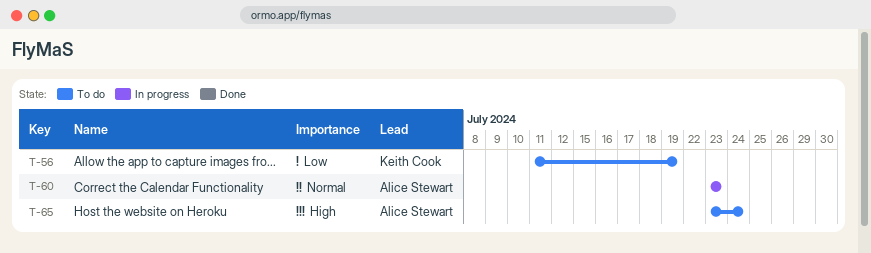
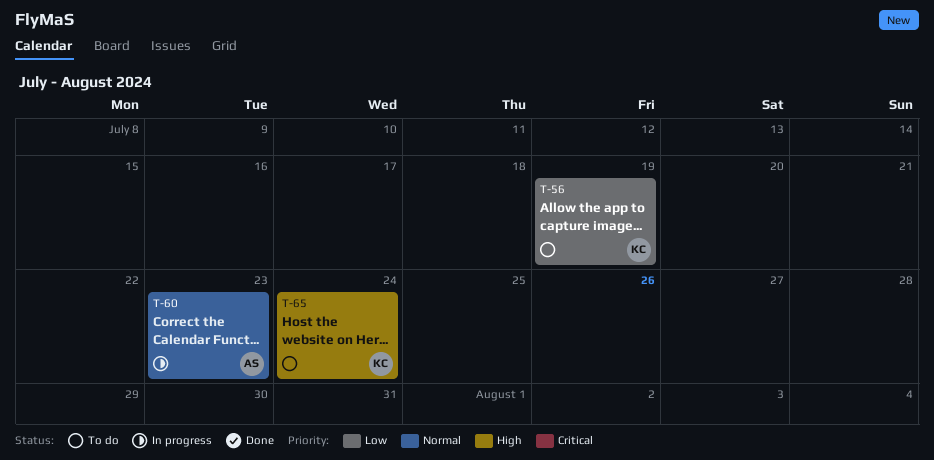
T-65, owner: Alice Stewart -> Keith Cook

